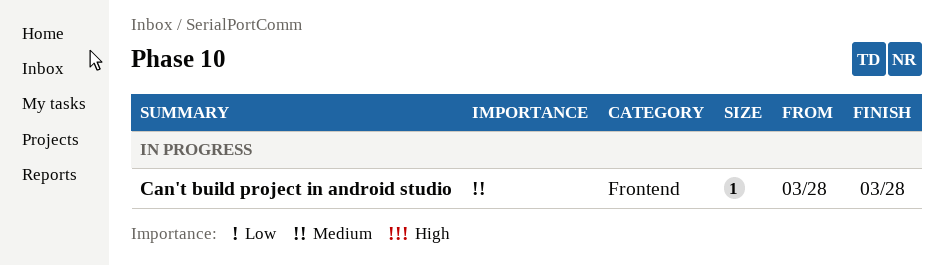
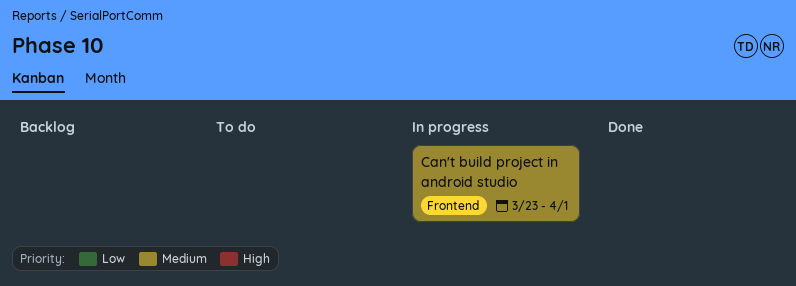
Can't build project in android studio, start: Mar 28 -> Mar 23
Can't build project in android studio, due: Mar 28 -> Apr 1

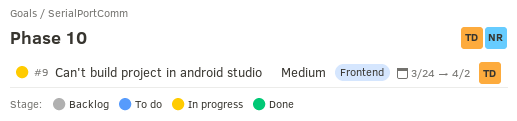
Can't build project in android studio, start: Mar 23 -> Mar 24
Can't build project in android studio, due: Apr 1 -> Apr 2

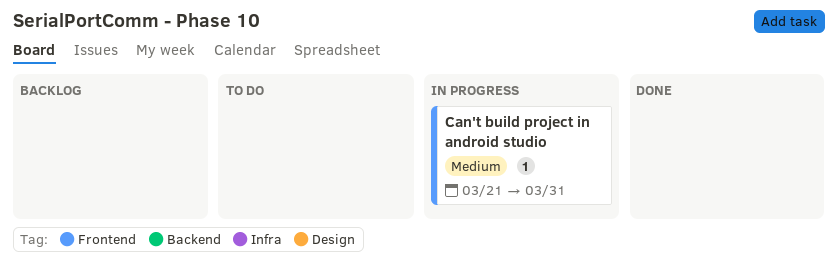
Can't build project in android studio, start: Mar 24 -> Mar 21
Can't build project in android studio, due: Apr 2 -> Mar 31

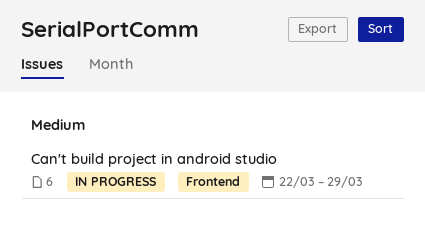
Can't build project in android studio, start: Mar 21 -> Mar 22
Can't build project in android studio, due: Mar 31 -> Mar 29

